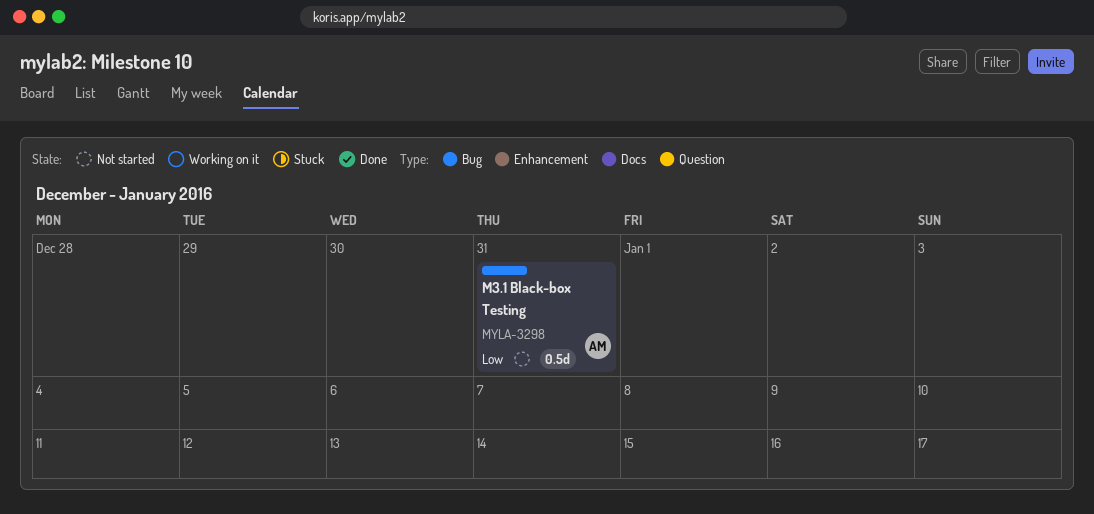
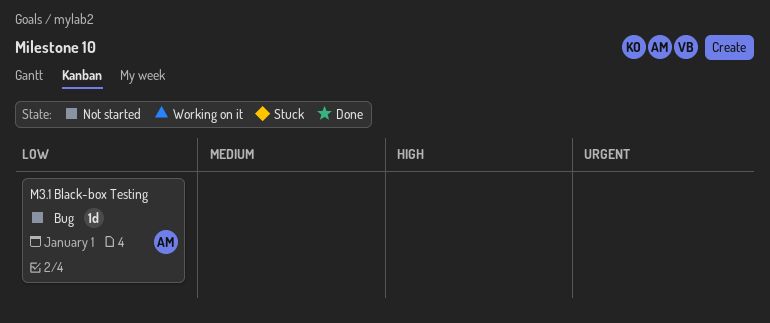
M3.1 Black-box Testing, estimate: 0.5d -> 1d
M3.1 Black-box Testing, due: Dec 31 -> Jan 1

